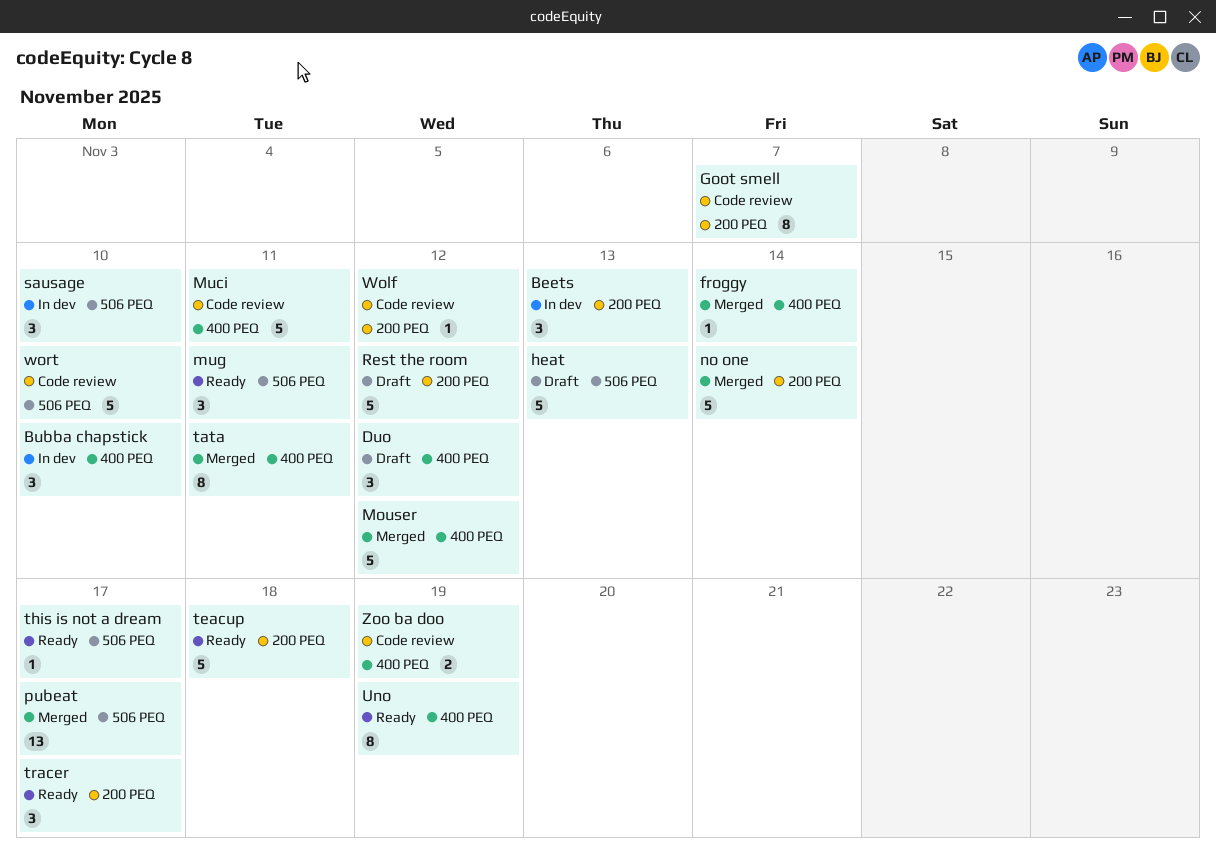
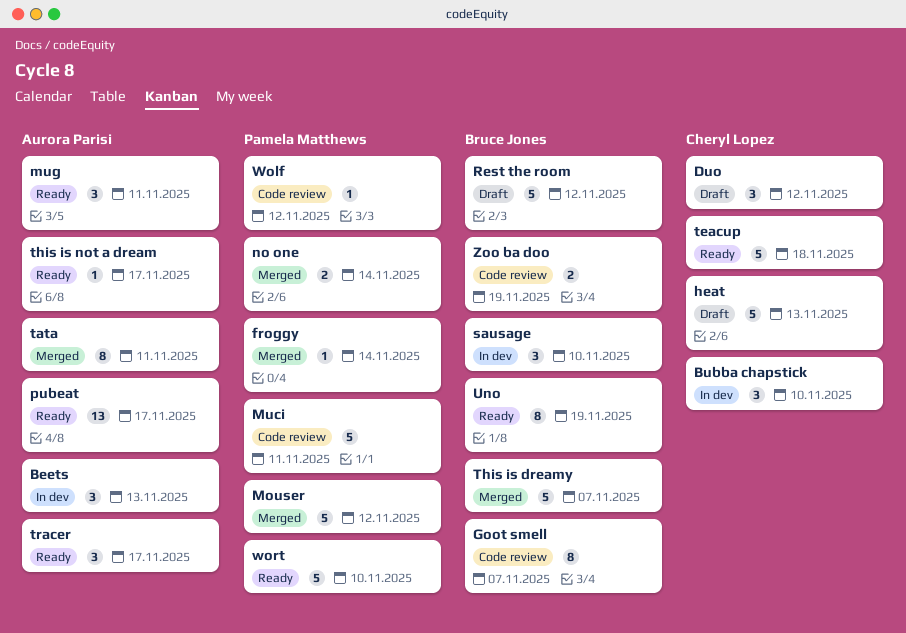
no one, estimate: 5 -> 2
pubeat, status: Merged -> Ready
This is dreamy: none -> present
wort, status: Code review -> Ready

